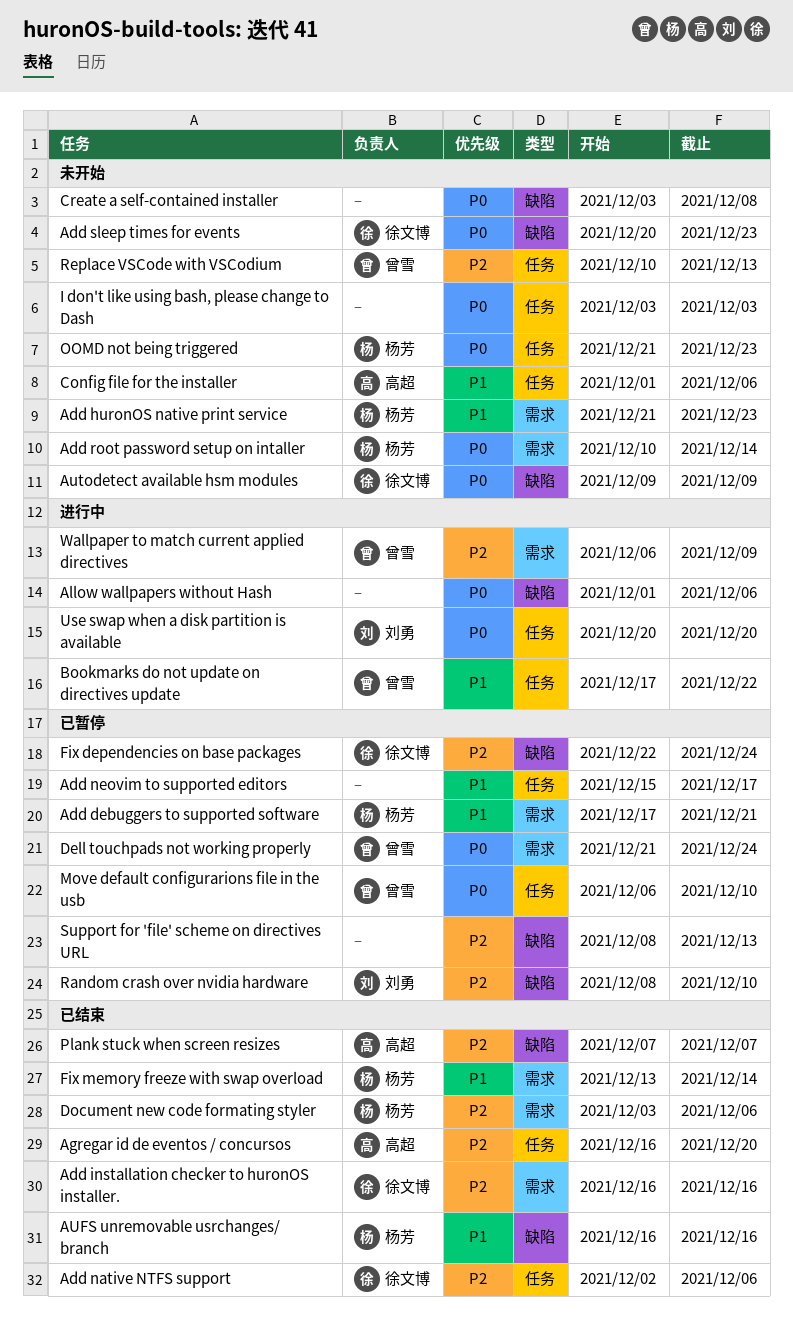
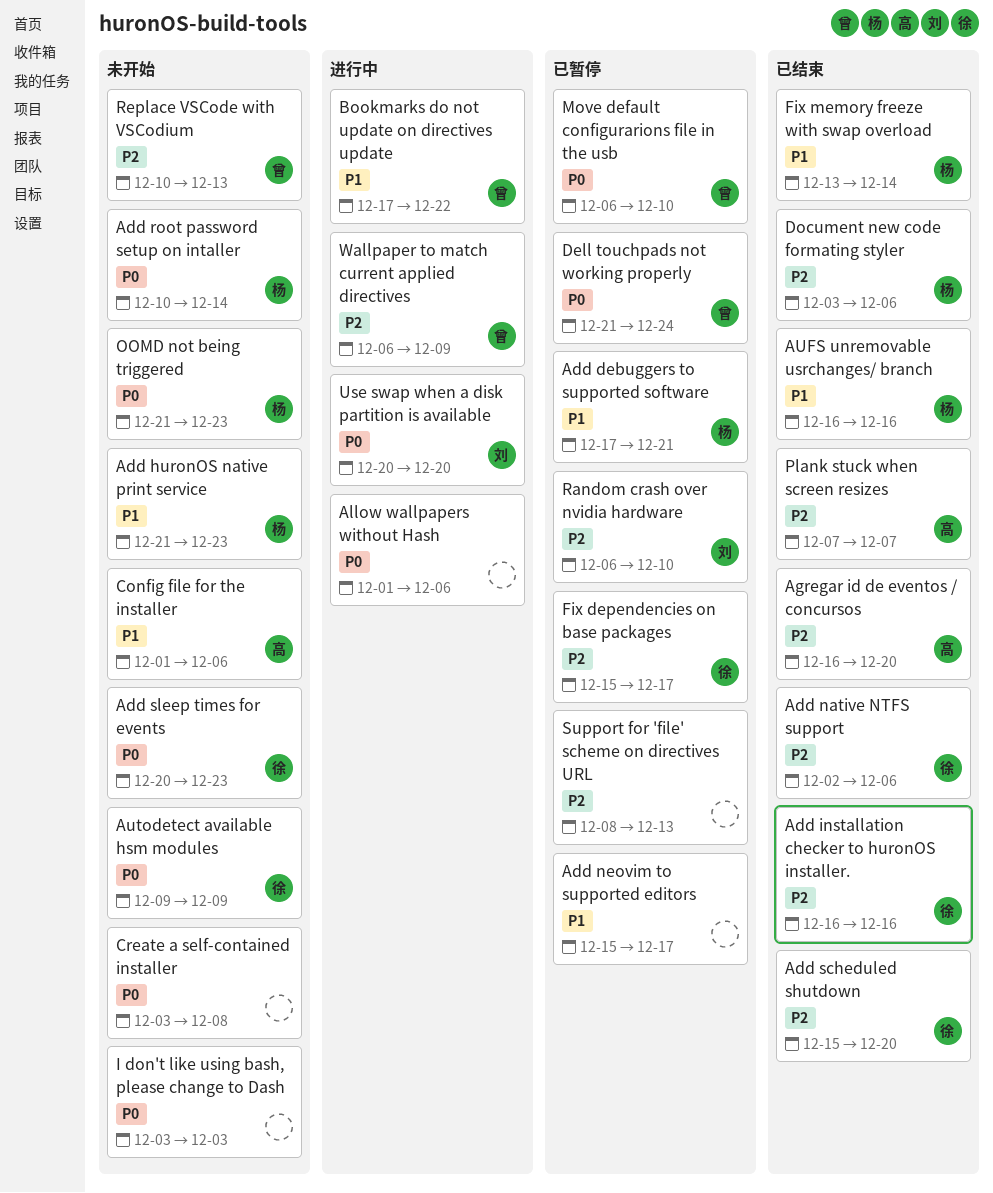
Add scheduled shutdown: none -> present
Fix dependencies on base packages, start: Dec 22 -> Dec 15
Fix dependencies on base packages, due: Dec 24 -> Dec 17
Random crash over nvidia hardware, start: Dec 8 -> Dec 6

